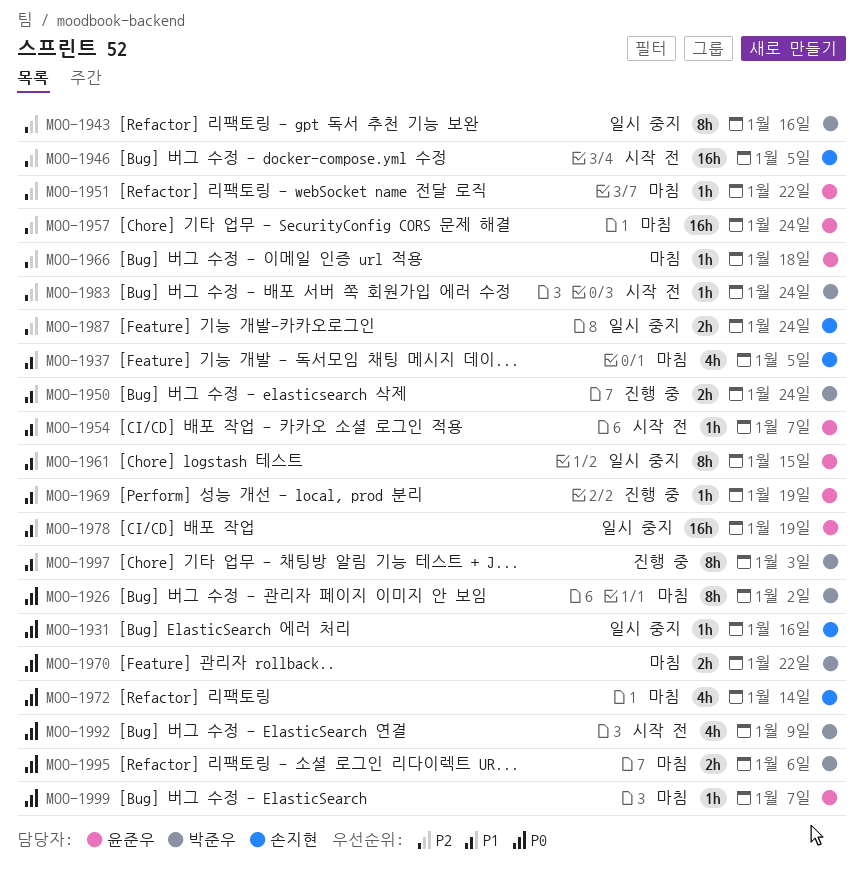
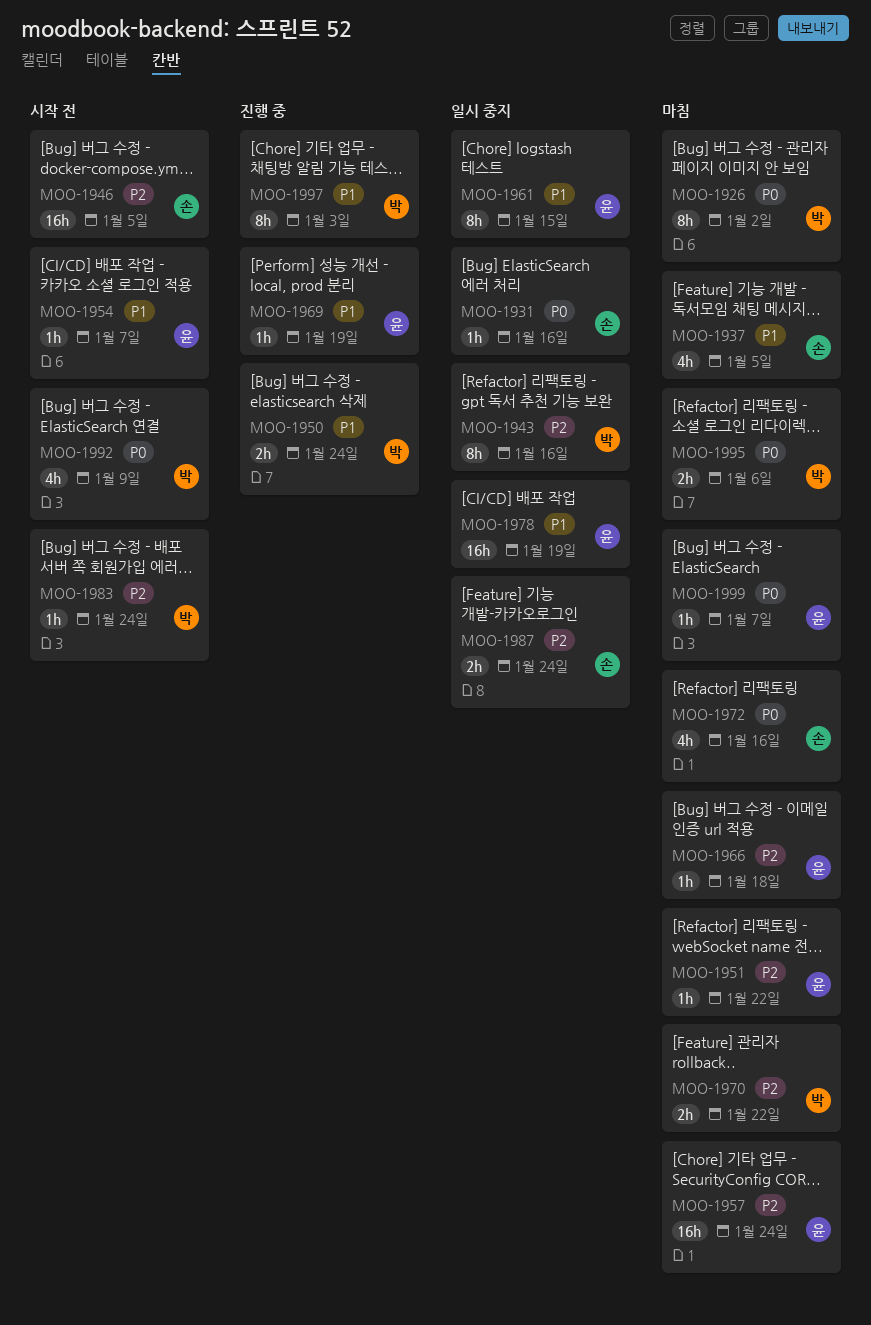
MOO-1970, priority: P0 -> P2
MOO-1972, due: Jan 14 -> Jan 16

